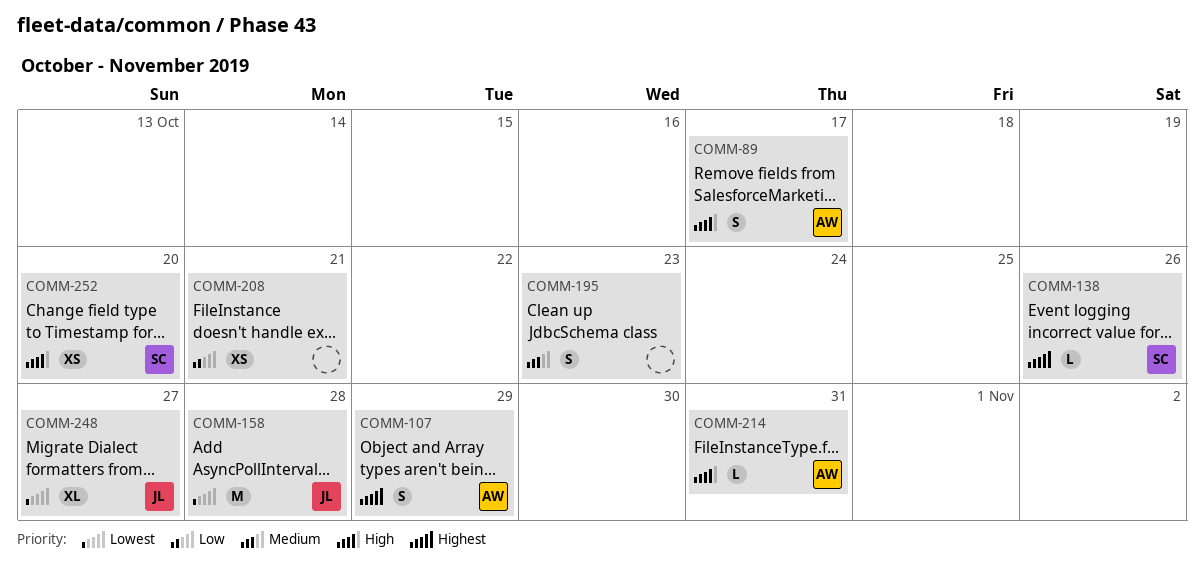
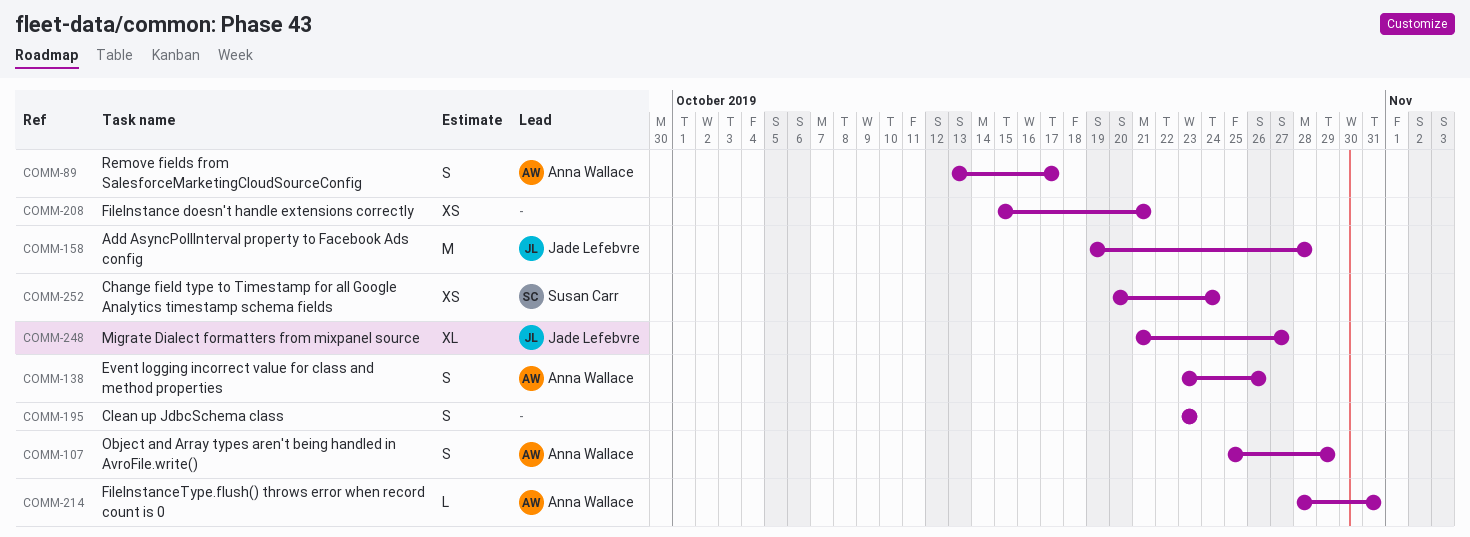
COMM-138, owner: Susan Carr -> Anna Wallace
COMM-138, estimate: L -> S
COMM-252, due: Oct 20 -> Oct 24

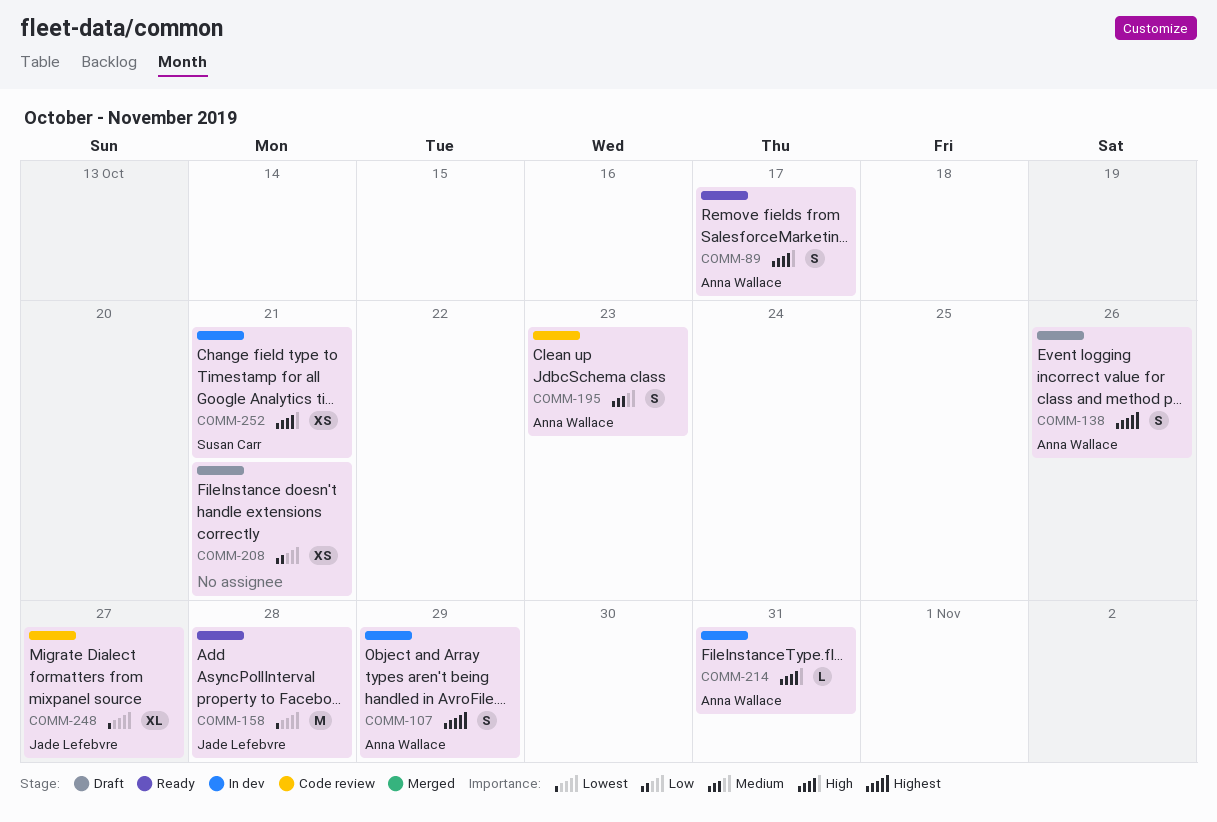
COMM-195, owner: none -> Anna Wallace
COMM-252, due: Oct 24 -> Oct 21

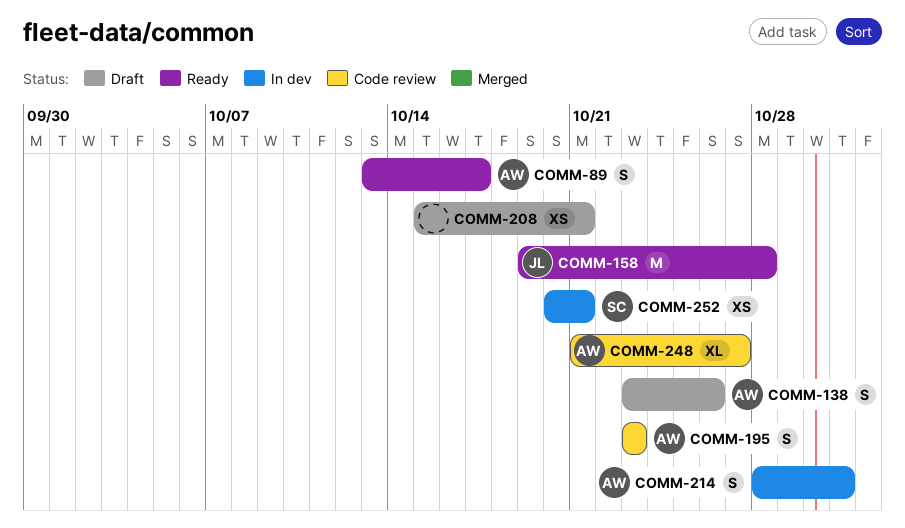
COMM-107: present -> none
COMM-214, estimate: L -> S
COMM-248, owner: Jade Lefebvre -> Anna Wallace

